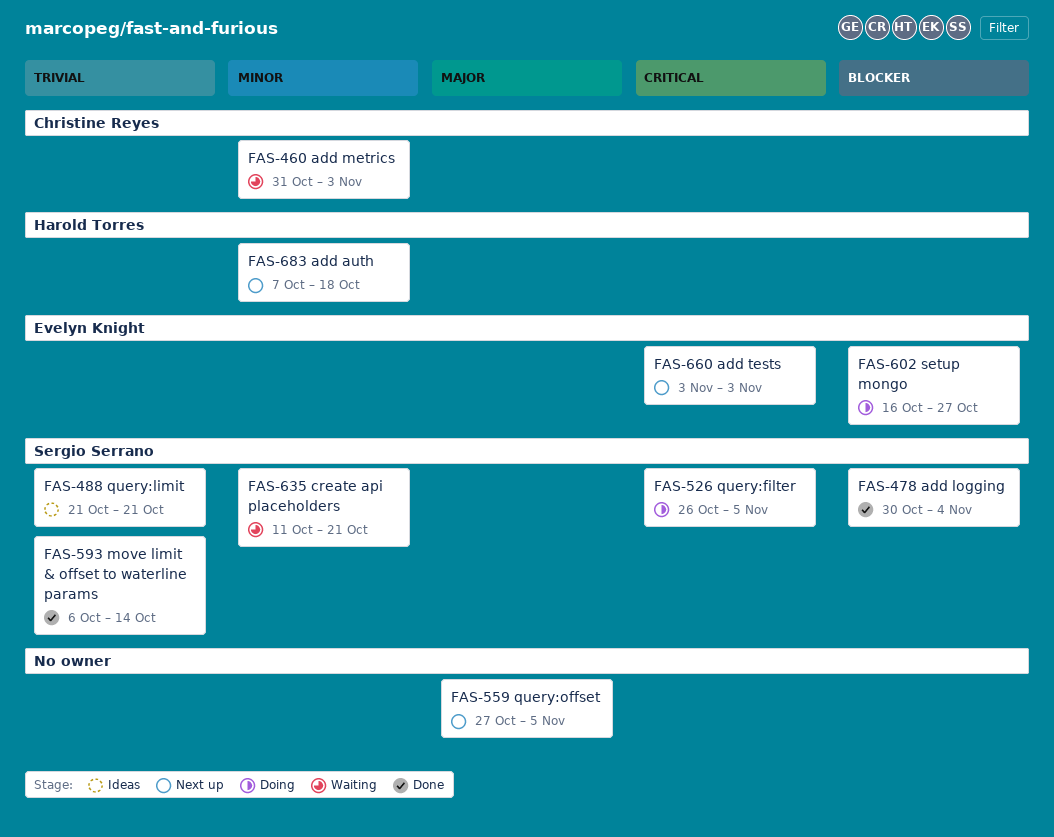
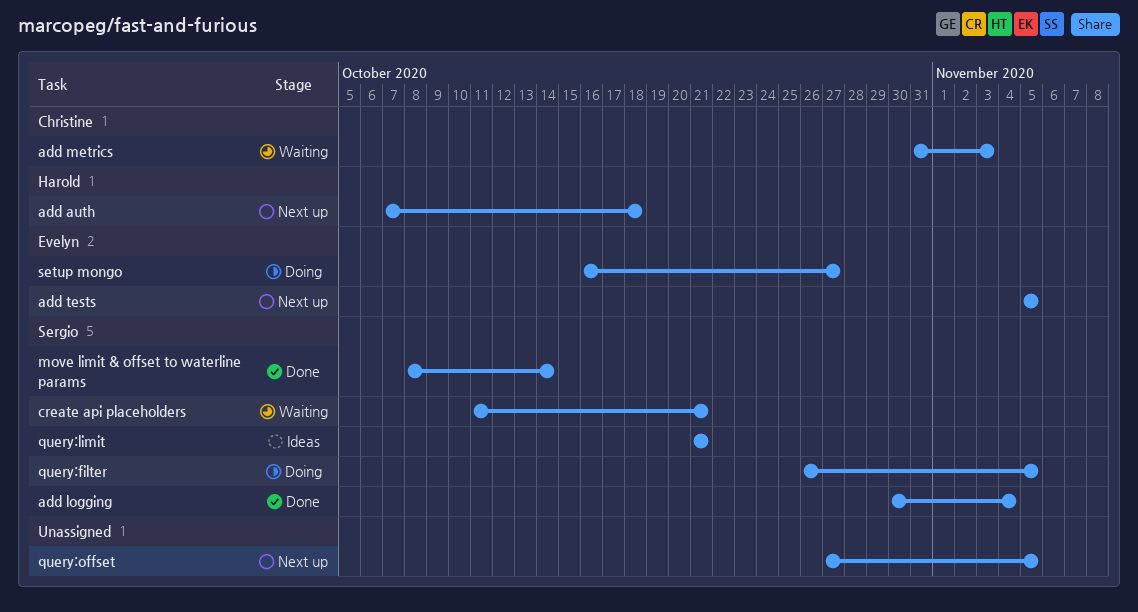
add tests, start: Nov 3 -> Nov 5
add tests, due: Nov 3 -> Nov 5
move limit & offset to waterline params, start: Oct 6 -> Oct 8

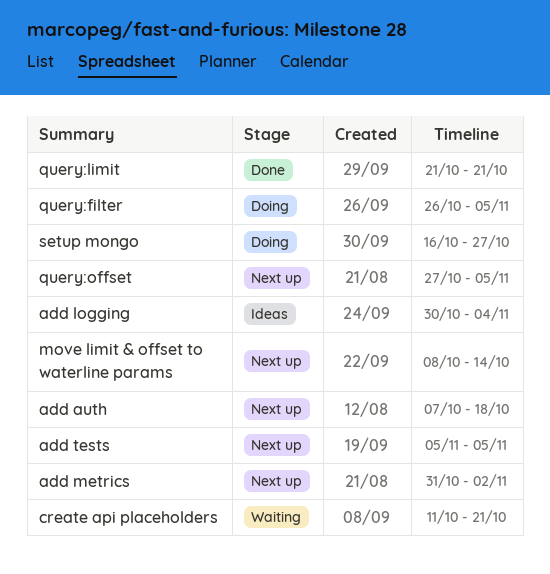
add logging, status: Done -> Ideas
add metrics, status: Waiting -> Next up
add metrics, due: Nov 3 -> Nov 2
move limit & offset to waterline params, status: Done -> Next up
query:limit, status: Ideas -> Done

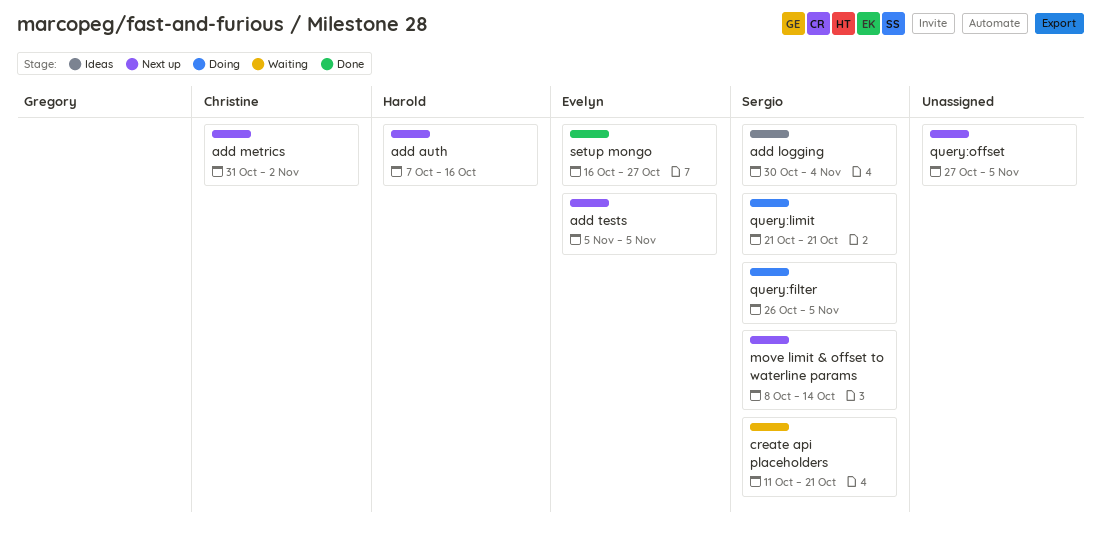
add auth, due: Oct 18 -> Oct 16
query:limit, status: Done -> Doing
setup mongo, status: Doing -> Done

